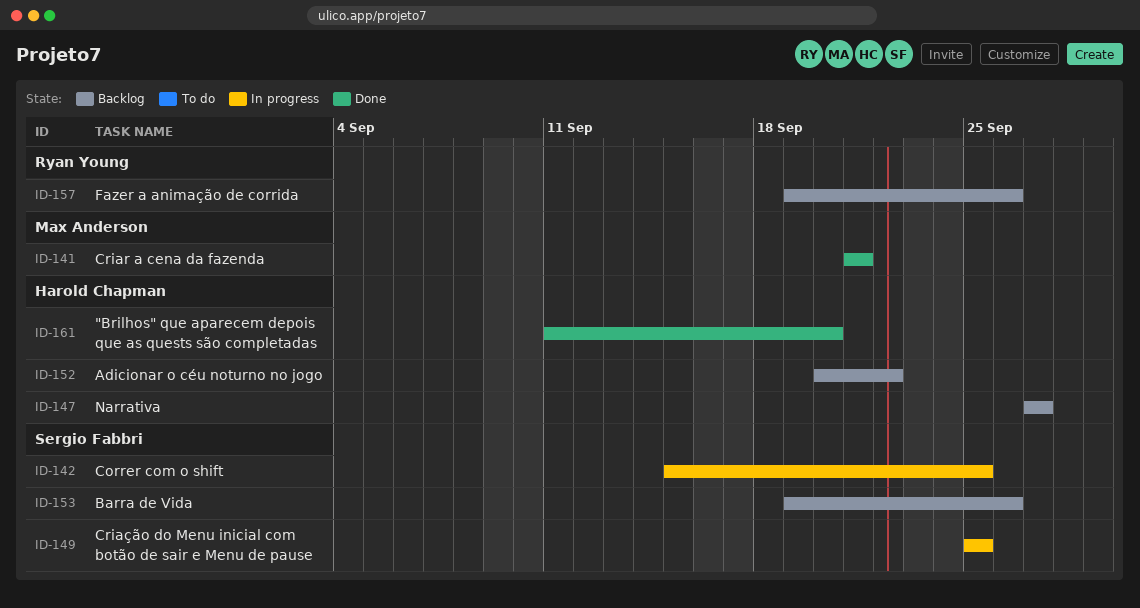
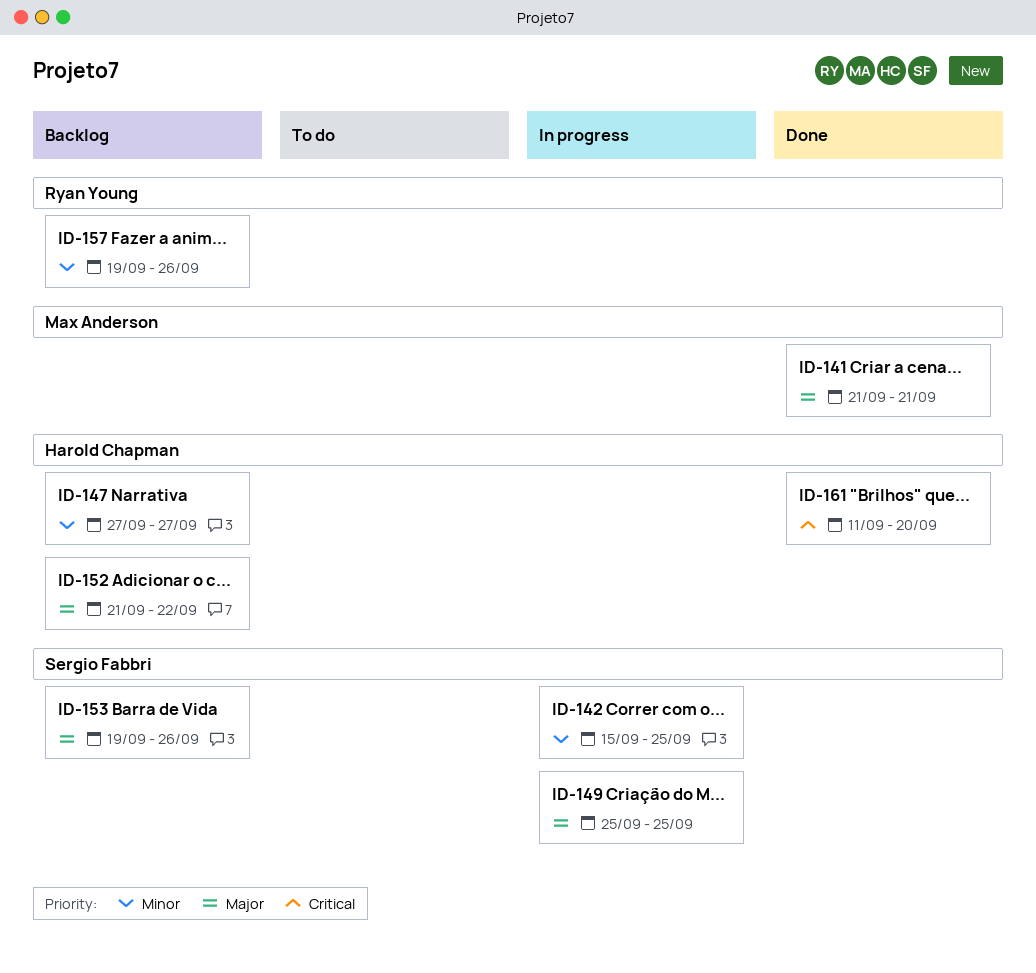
ID-152, start: Sep 20 -> Sep 21

